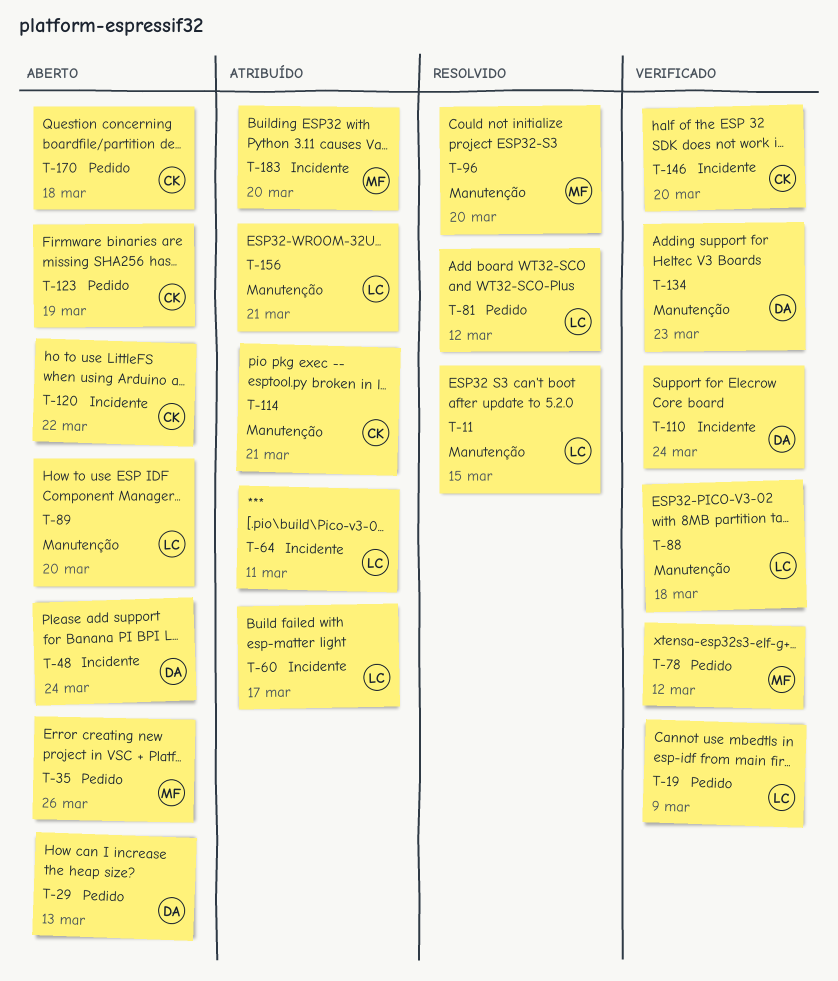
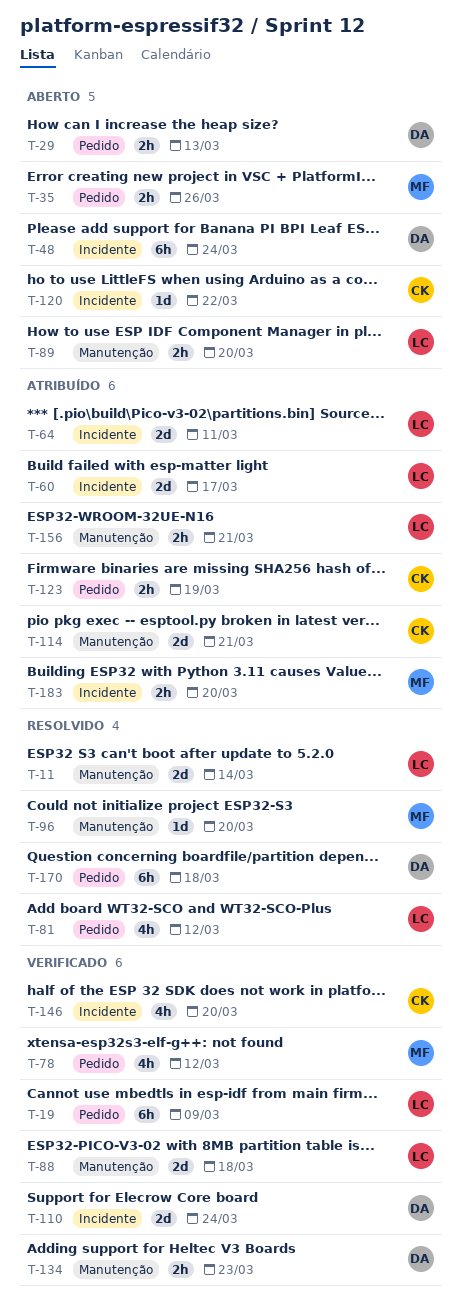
T-11, due: Mar 15 -> Mar 14
T-123, status: Aberto -> Atribuído
T-170, status: Aberto -> Resolvido
T-170, owner: CK -> DA

